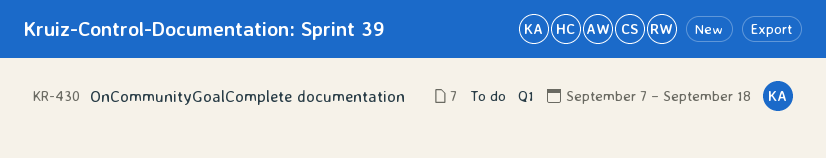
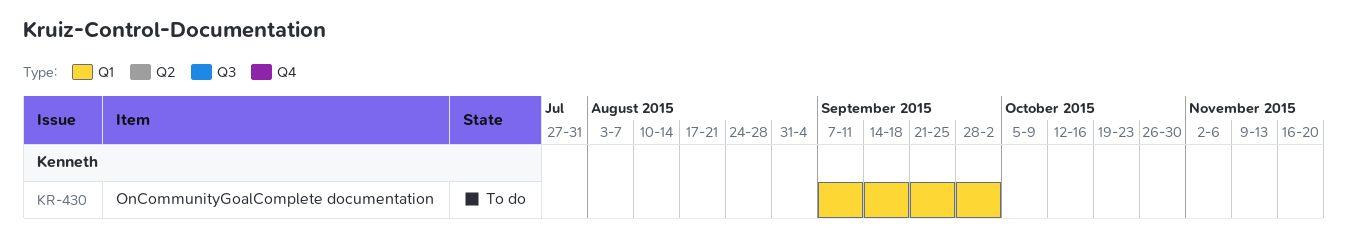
KR-430, due: Sep 18 -> Oct 2

